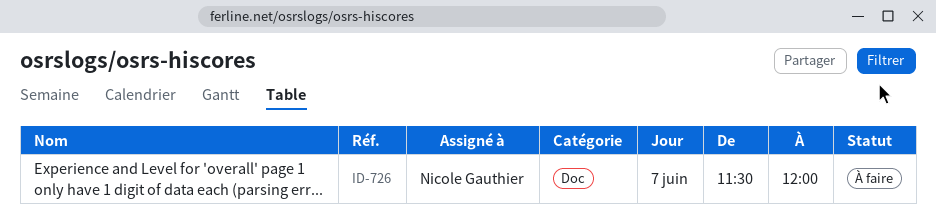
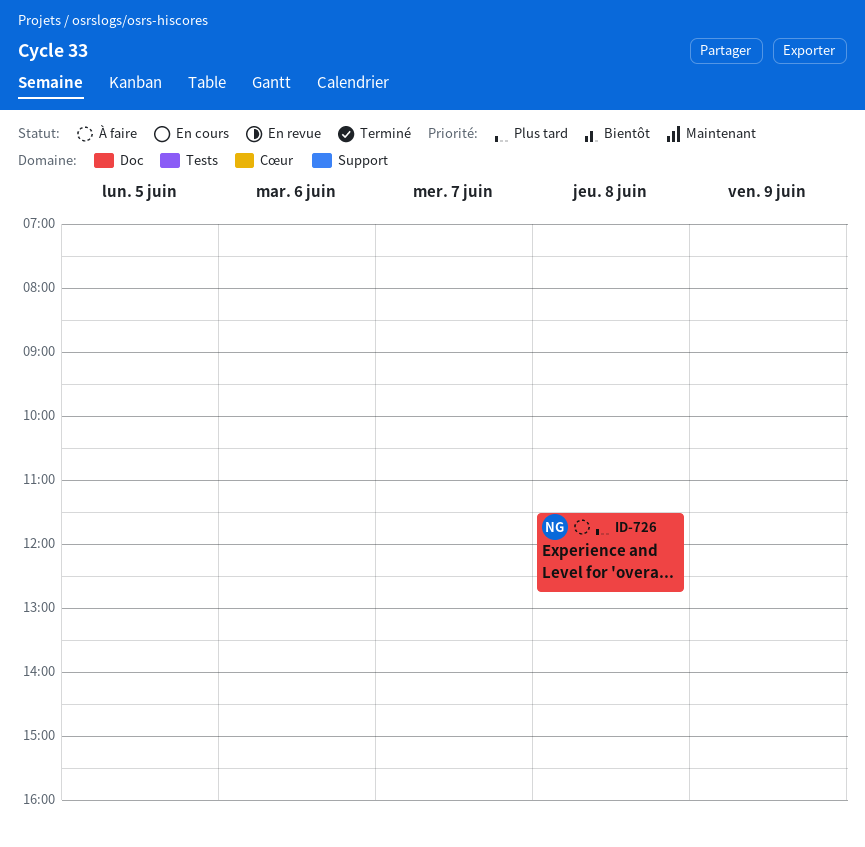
ID-726, day: Jun 7 -> Jun 8
ID-726, ends: 12:00 -> 12:45

